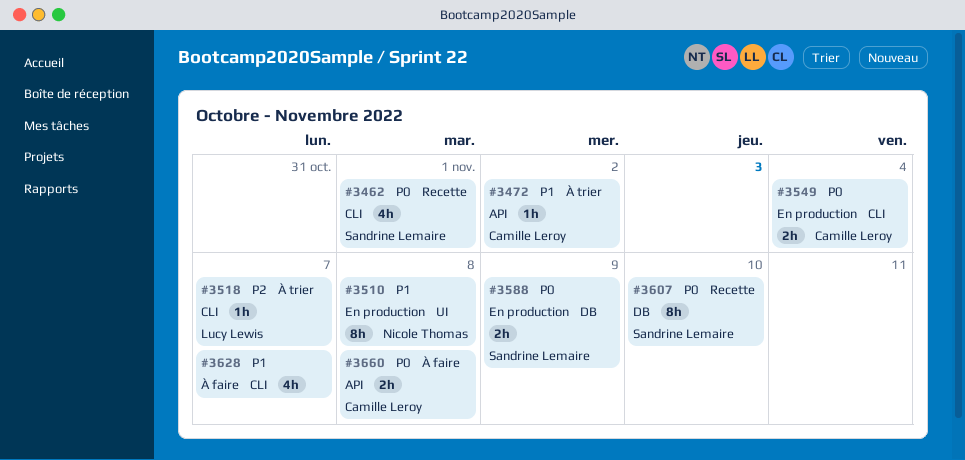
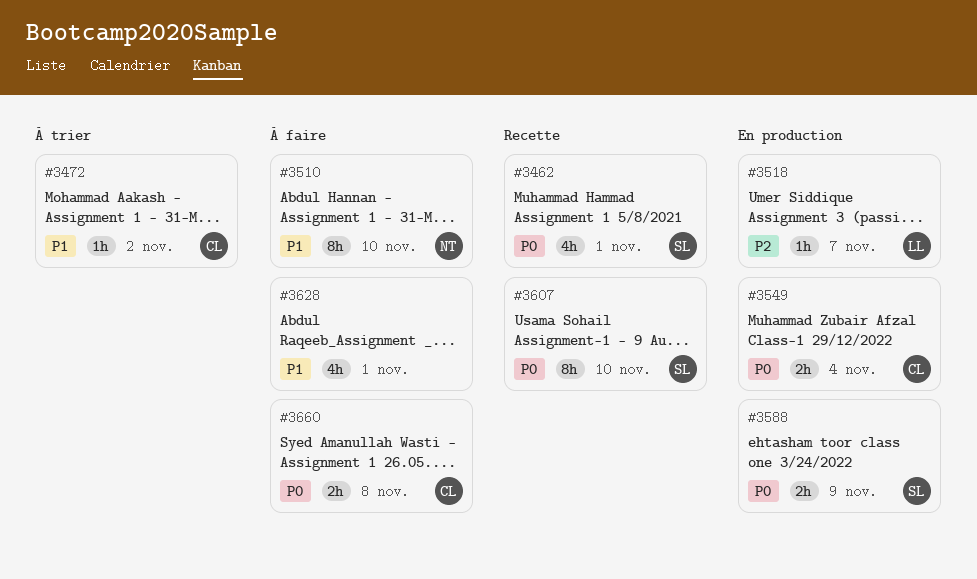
#3510, status: En production -> À faire
#3510, due: Nov 8 -> Nov 10
#3518, status: À trier -> En production
#3628, due: Nov 7 -> Nov 1

